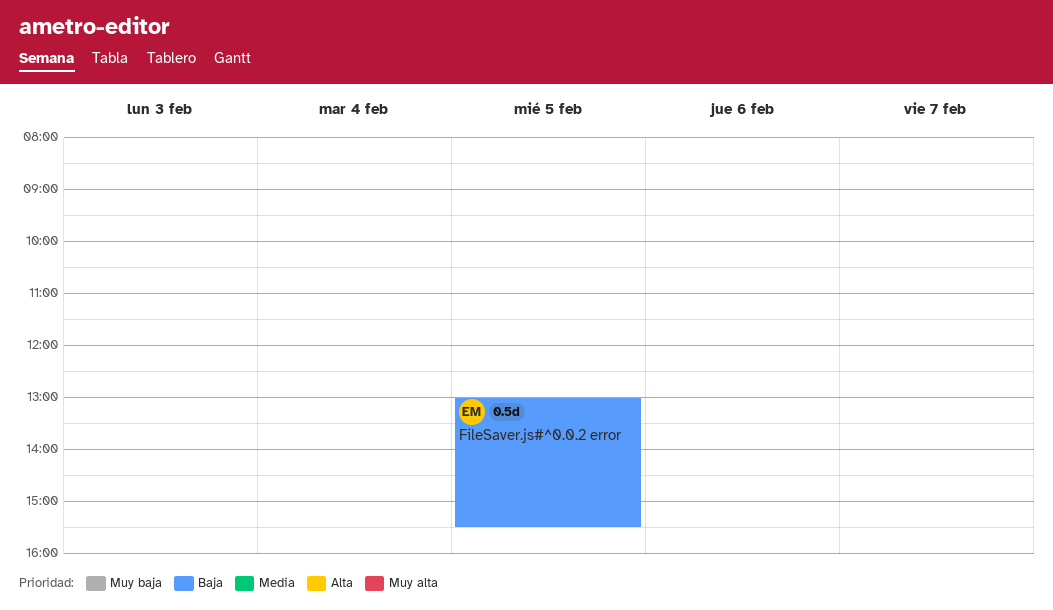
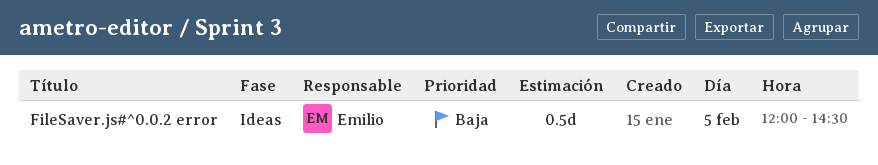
FileSaver.js#^0.0.2 error, begins: 13:00 -> 12:00
FileSaver.js#^0.0.2 error, ends: 15:30 -> 14:30

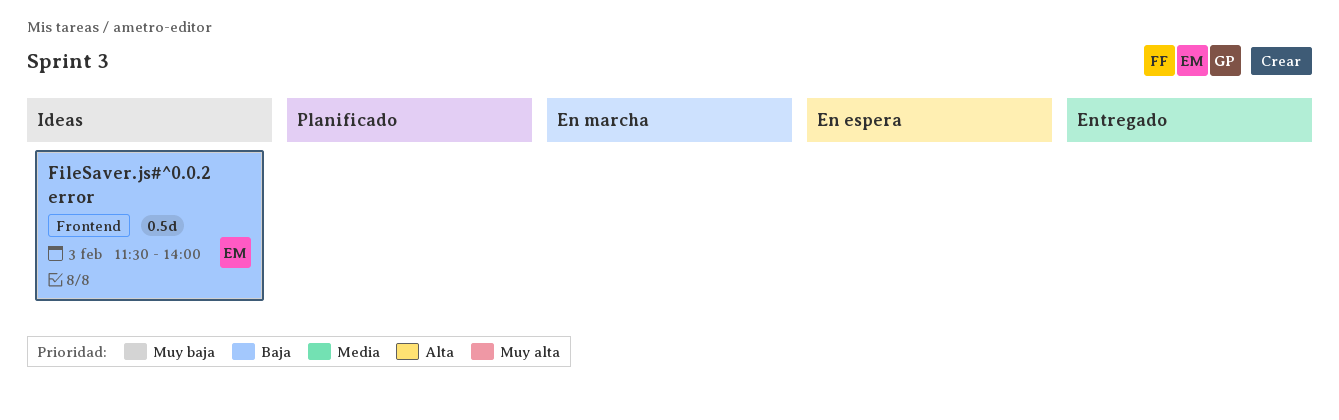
FileSaver.js#^0.0.2 error, day: Feb 5 -> Feb 3
FileSaver.js#^0.0.2 error, begins: 12:00 -> 11:30
FileSaver.js#^0.0.2 error, ends: 14:30 -> 14:00

